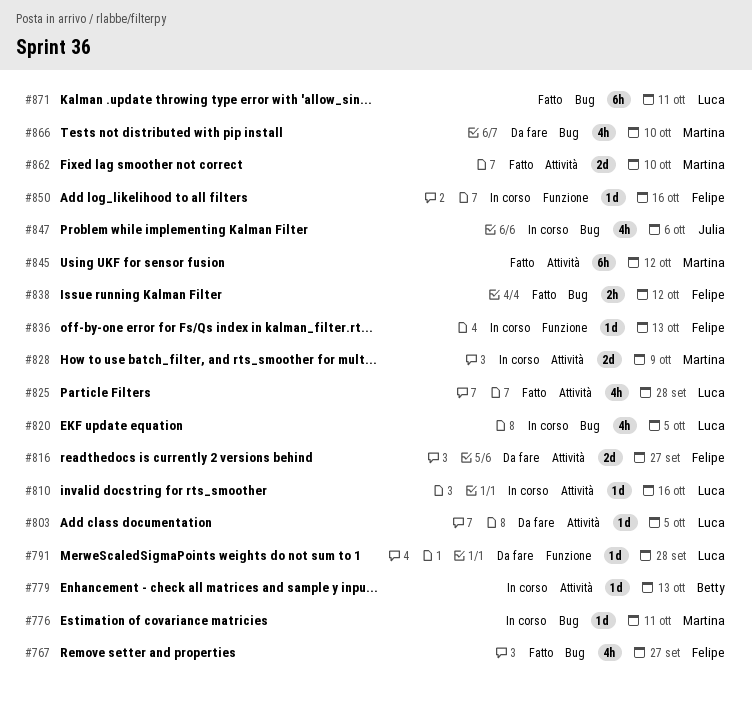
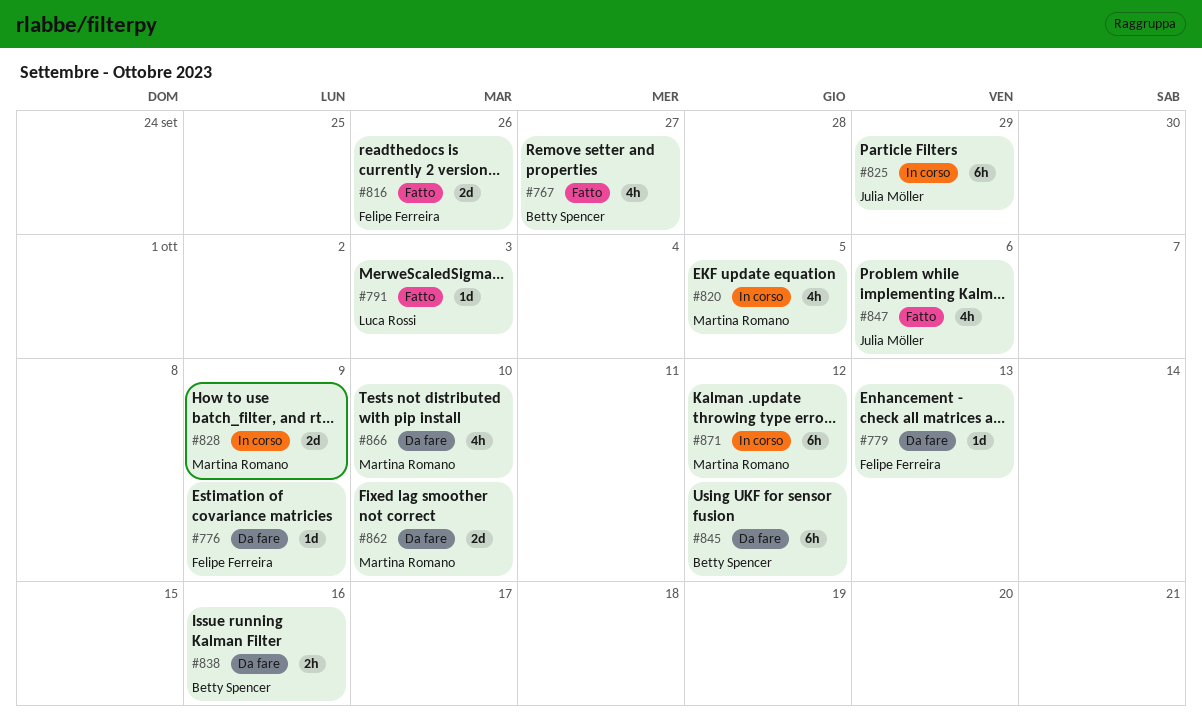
#767, owner: Felipe Ferreira -> Betty Spencer
#776, status: In corso -> Da fare
#776, owner: Martina Romano -> Felipe Ferreira
#776, due: Oct 11 -> Oct 9
#779, status: In corso -> Da fare
#779, owner: Betty Spencer -> Felipe Ferreira
#791, status: Da fare -> Fatto
#791, due: Sep 28 -> Oct 3
#803: present -> none
#810: present -> none
#816, status: Da fare -> Fatto
#816, due: Sep 27 -> Sep 26
#820, owner: Luca Rossi -> Martina Romano
#825, status: Fatto -> In corso
#825, owner: Luca Rossi -> Julia Möller
#825, estimate: 4h -> 6h
#825, due: Sep 28 -> Sep 29
#836: present -> none
#838, status: Fatto -> Da fare
#838, owner: Felipe Ferreira -> Betty Spencer
#838, due: Oct 12 -> Oct 16
#845, status: Fatto -> Da fare
#845, owner: Martina Romano -> Betty Spencer
#847, status: In corso -> Fatto
#850: present -> none
#862, status: Fatto -> Da fare
#871, status: Fatto -> In corso
#871, owner: Luca Rossi -> Martina Romano
#871, due: Oct 11 -> Oct 12

